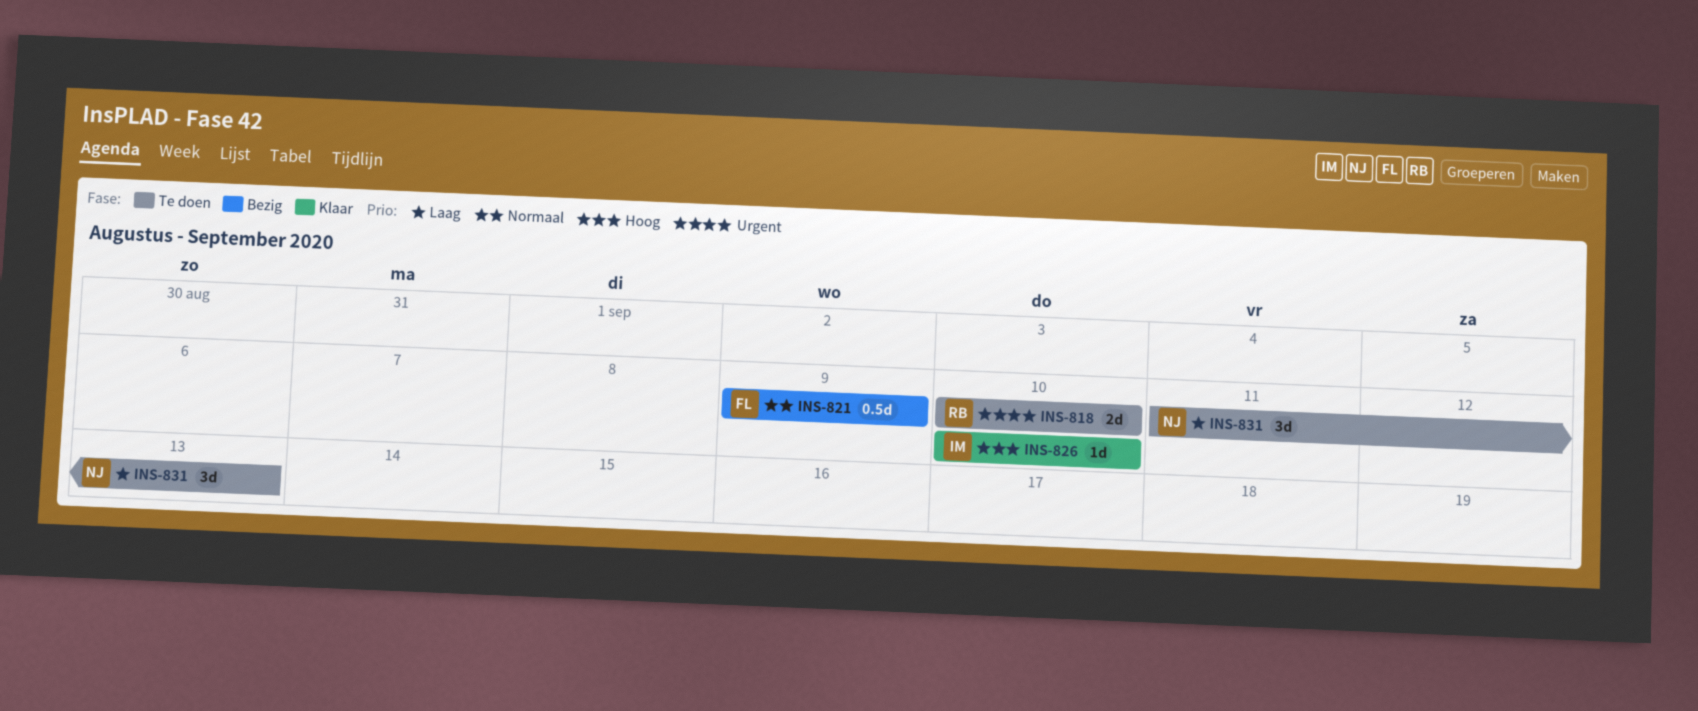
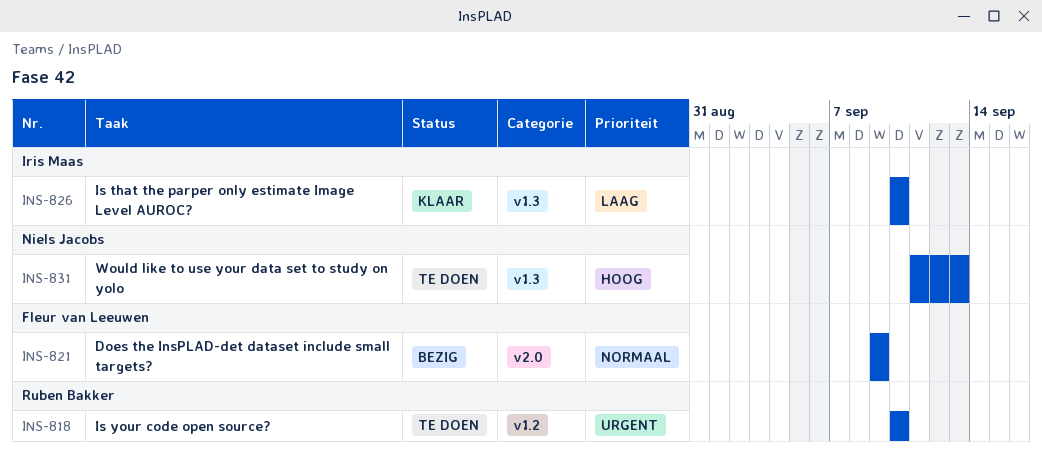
INS-826, priority: Hoog -> Laag
INS-831, priority: Laag -> Hoog

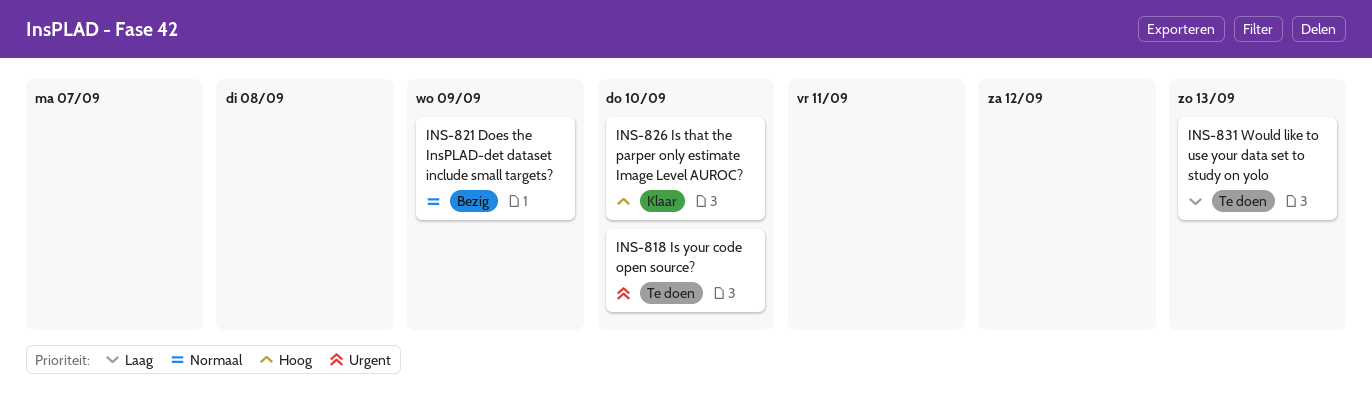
INS-826, priority: Laag -> Hoog
INS-831, priority: Hoog -> Laag

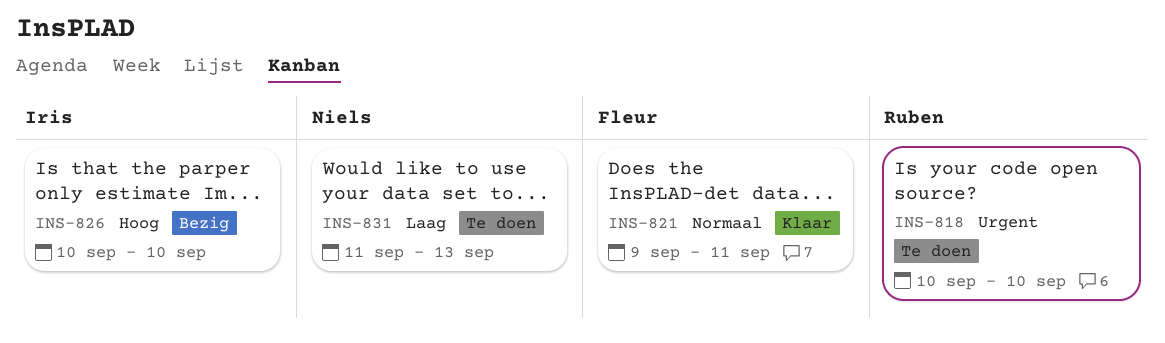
INS-821, status: Bezig -> Klaar
INS-821, due: Sep 9 -> Sep 11
INS-826, status: Klaar -> Bezig

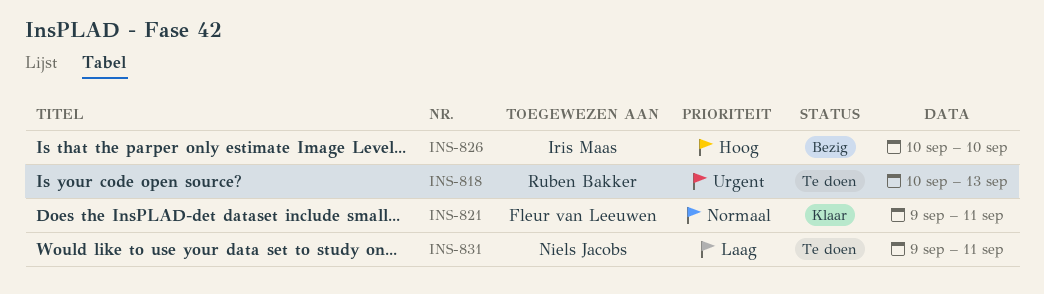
INS-818, due: Sep 10 -> Sep 13
INS-831, start: Sep 11 -> Sep 9
INS-831, due: Sep 13 -> Sep 11

